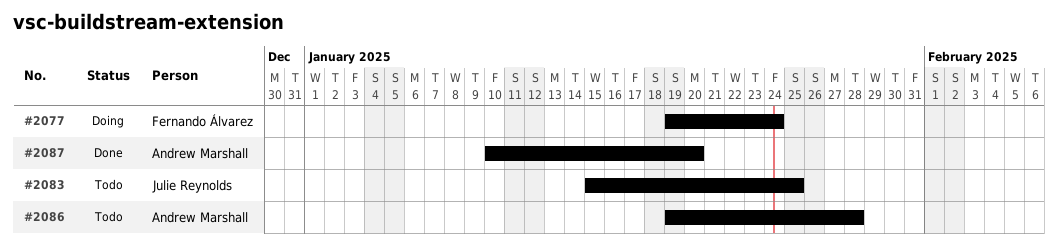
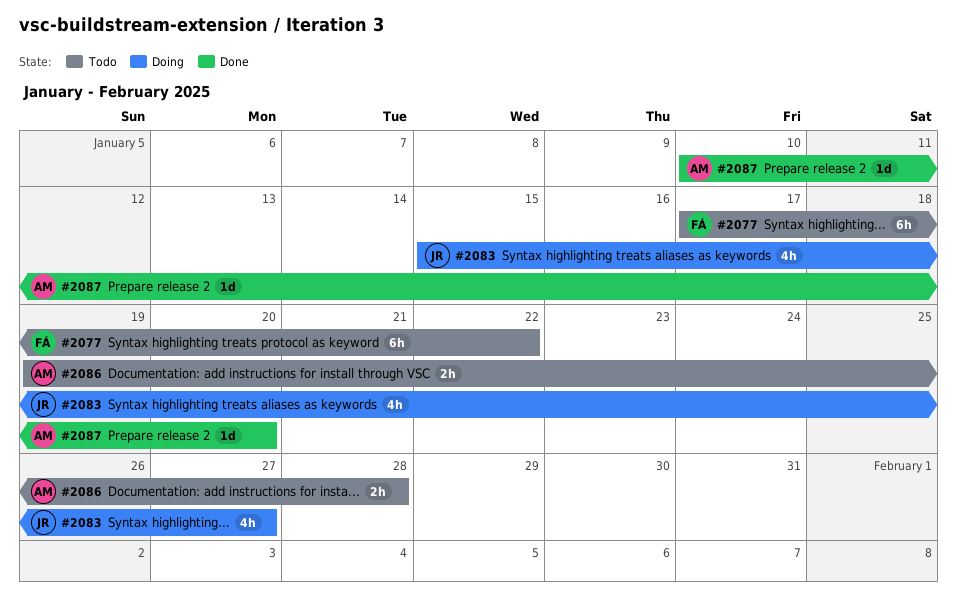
#2077, status: Doing -> Todo
#2077, start: Jan 19 -> Jan 17
#2077, due: Jan 24 -> Jan 22
#2083, status: Todo -> Doing
#2083, due: Jan 25 -> Jan 27

